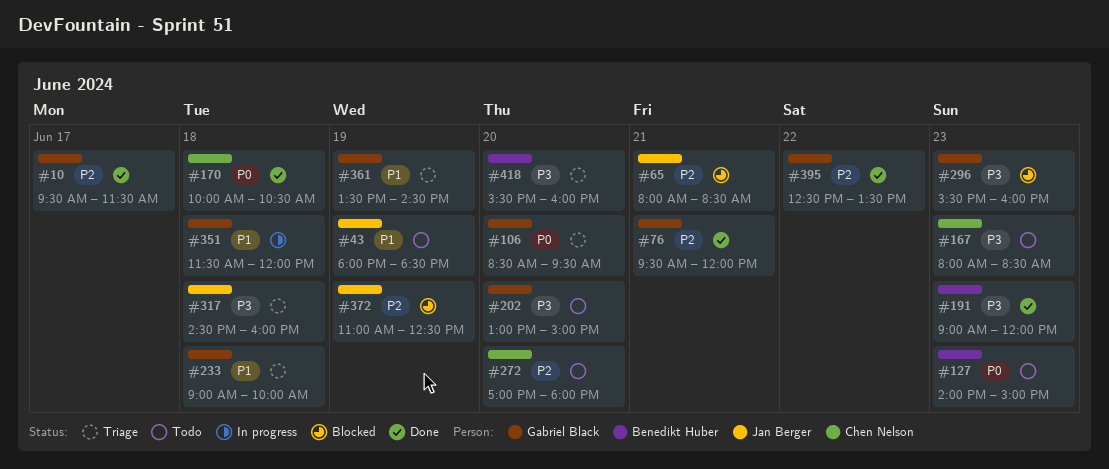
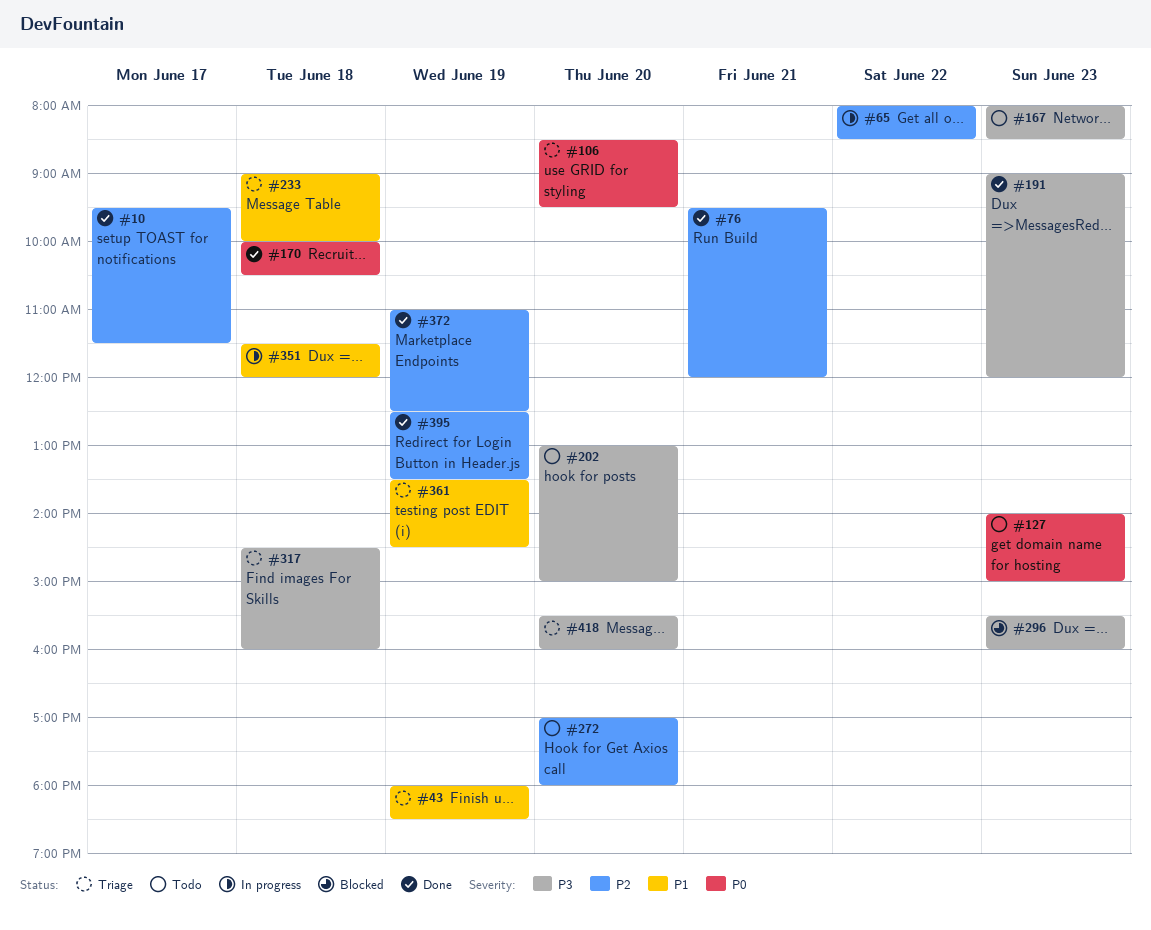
#43, status: Todo -> Triage
#65, status: Blocked -> In progress
#65, day: Jun 21 -> Jun 22
#372, status: Blocked -> Done
#395, day: Jun 22 -> Jun 19

